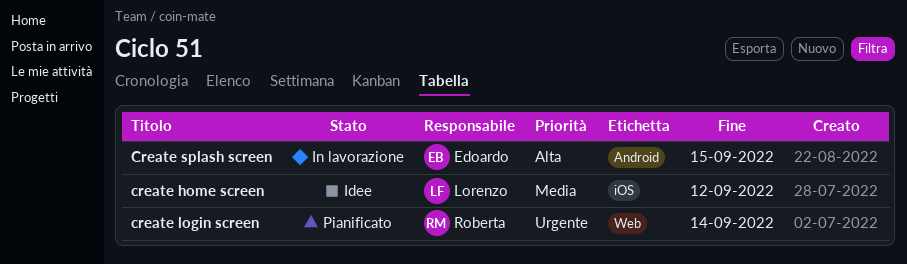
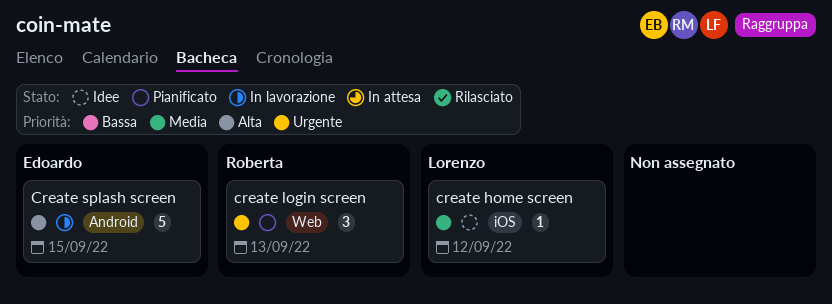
create login screen, due: Sep 14 -> Sep 13

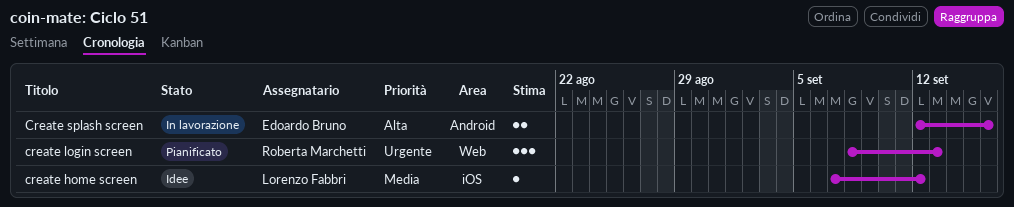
Create splash screen, estimate: 5 -> 2
Create splash screen, due: Sep 15 -> Sep 16

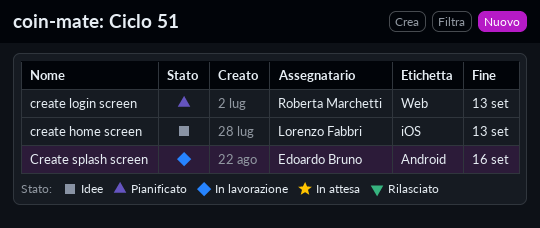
create home screen, due: Sep 12 -> Sep 13

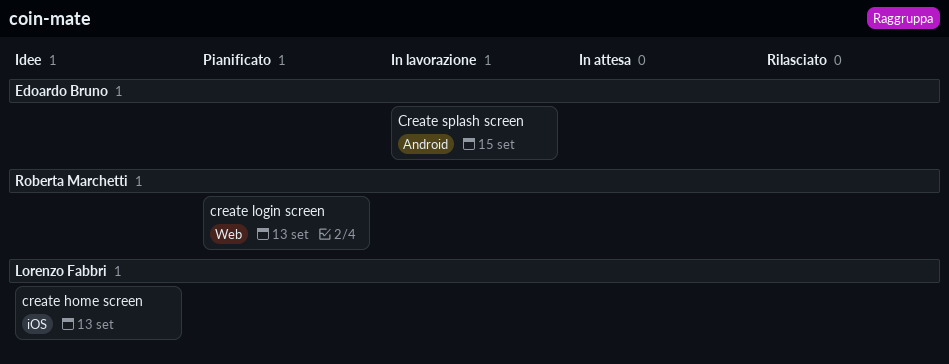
Create splash screen, due: Sep 16 -> Sep 15

